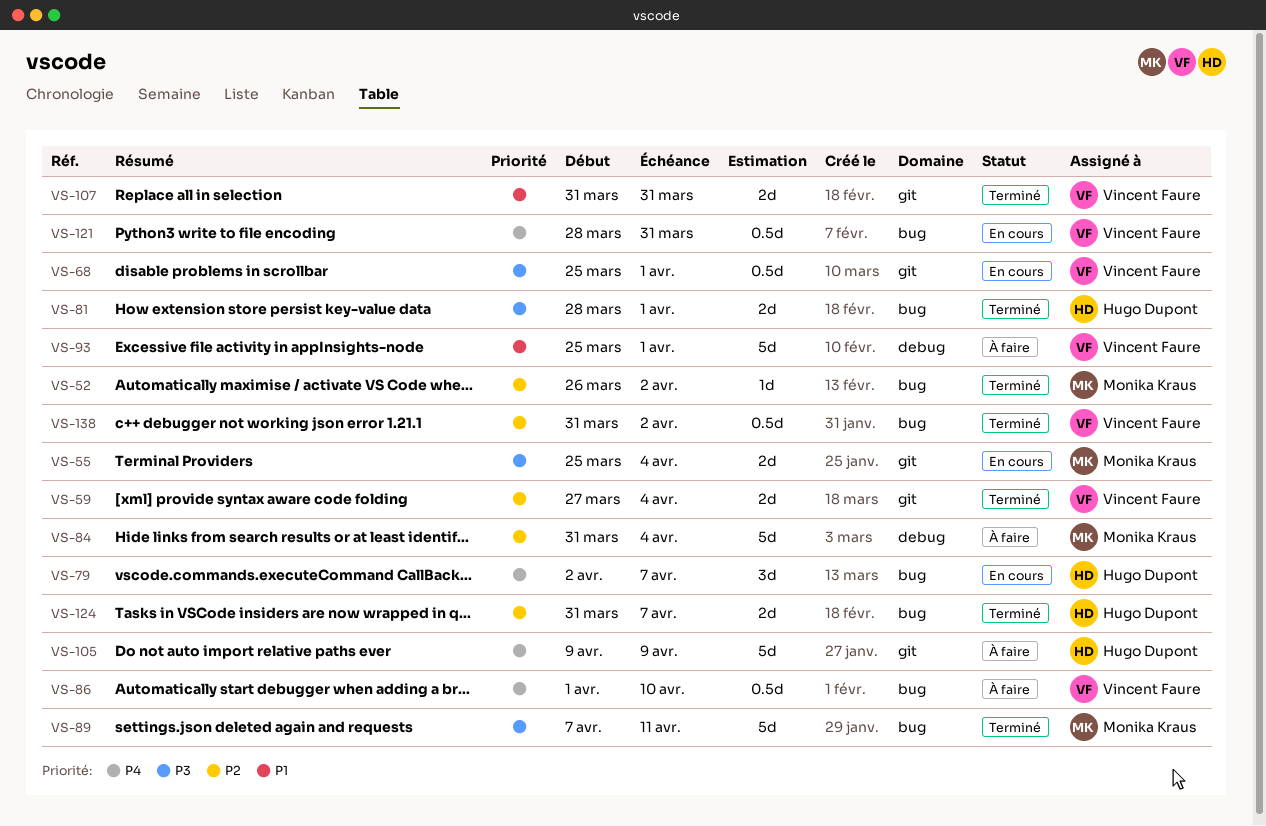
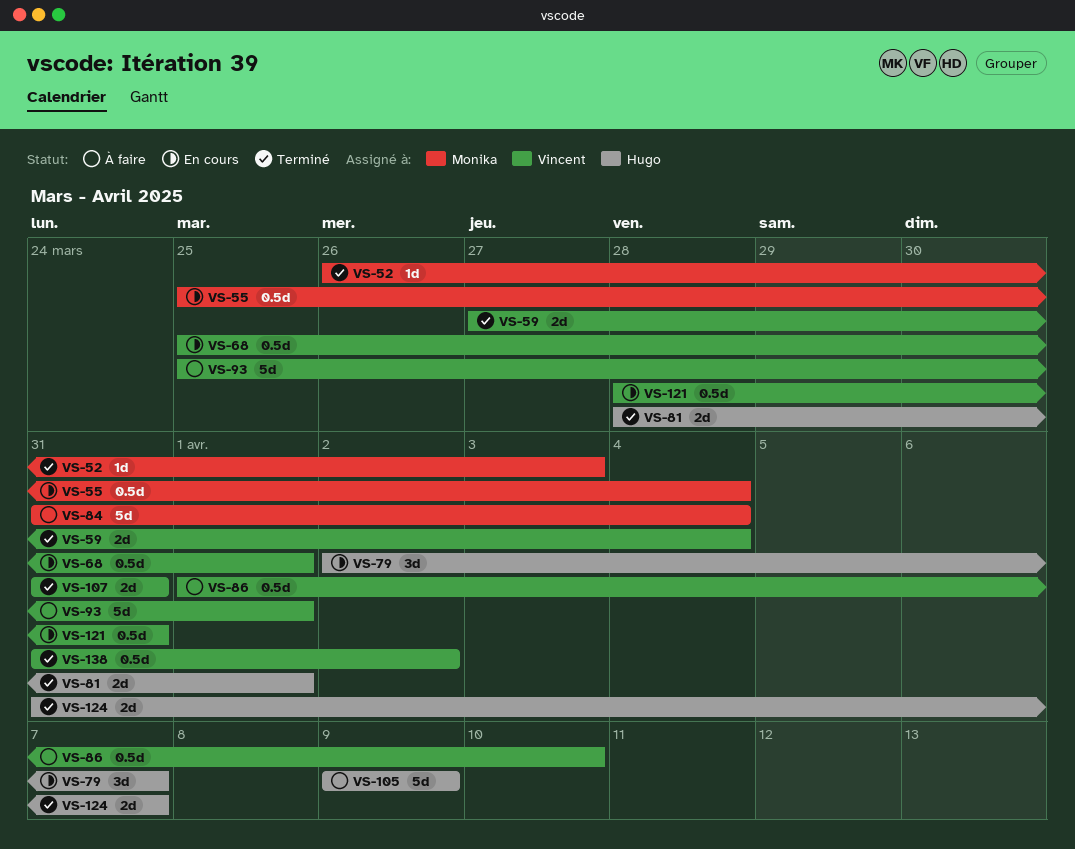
VS-52, due: Apr 2 -> Apr 3
VS-55, estimate: 2d -> 0.5d
VS-89: present -> none

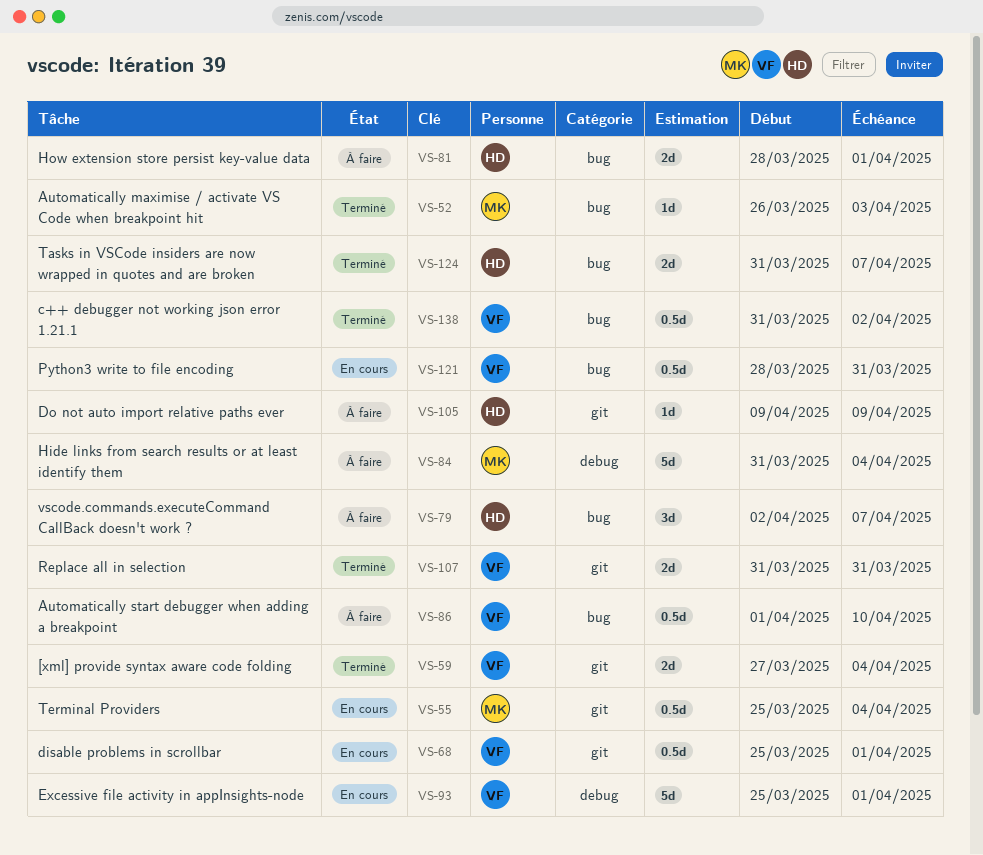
VS-79, status: En cours -> À faire
VS-81, status: Terminé -> À faire
VS-93, status: À faire -> En cours
VS-105, estimate: 5d -> 1d

